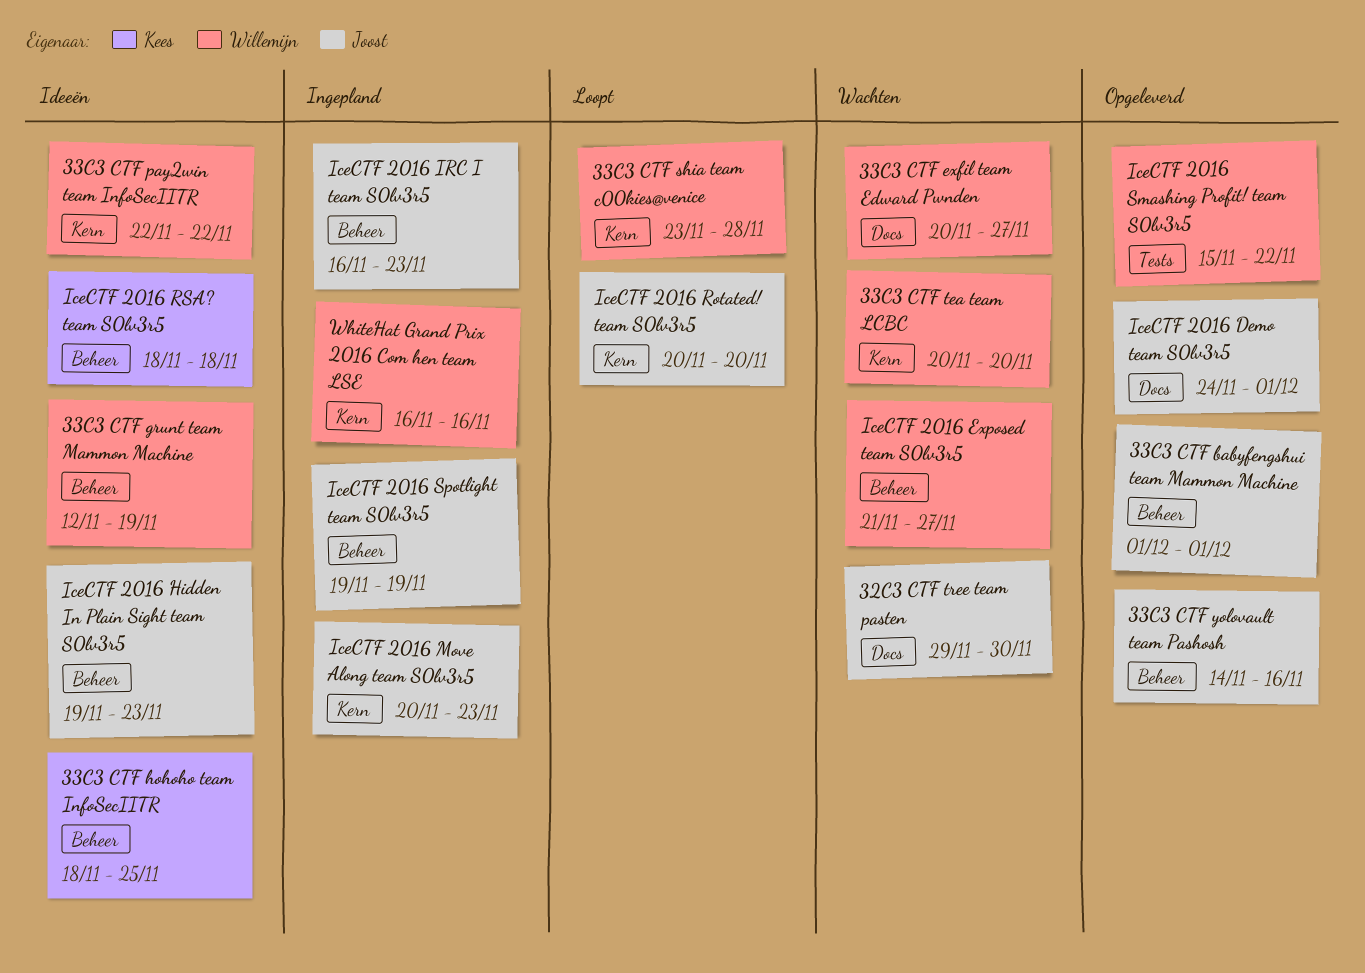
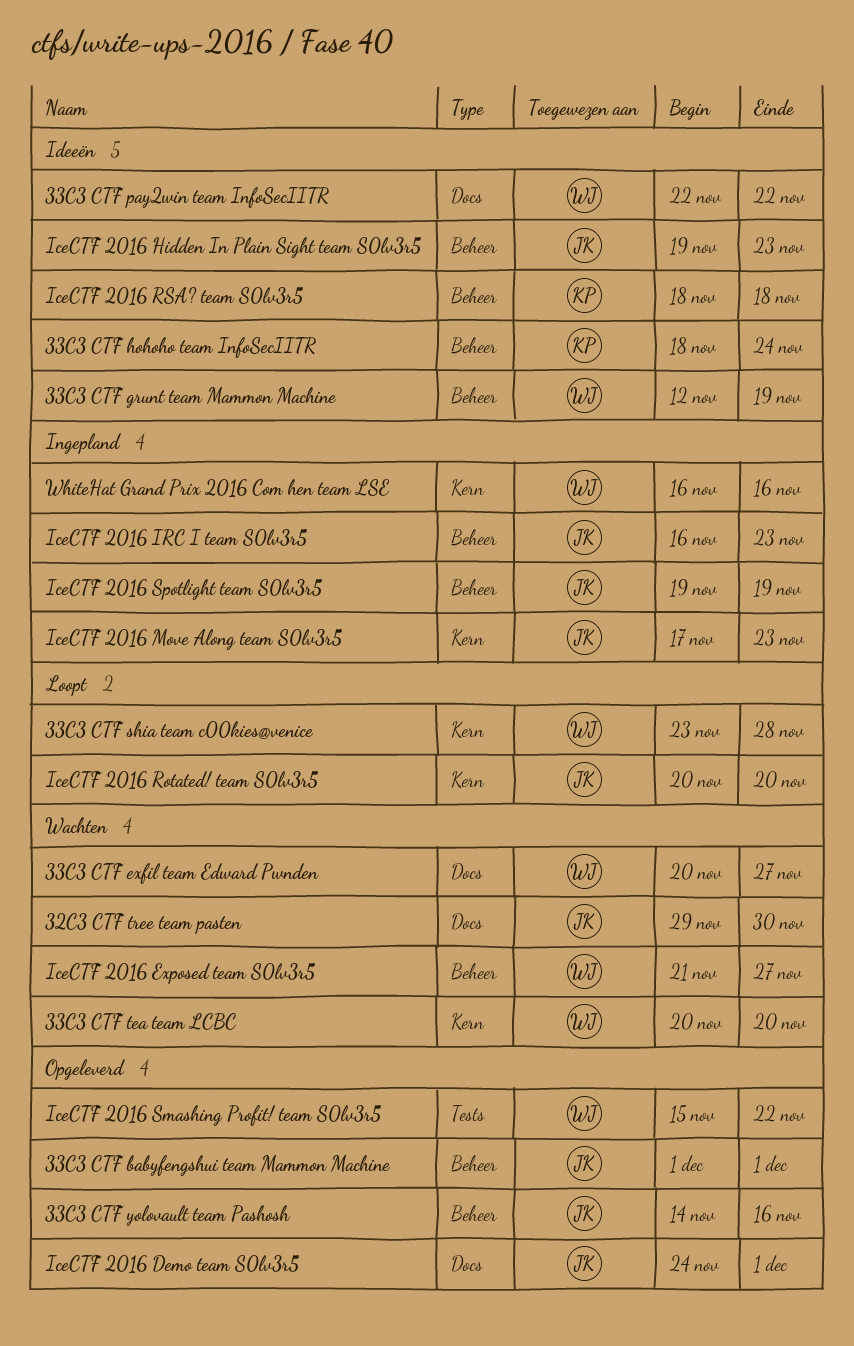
33C3 CTF hohoho team InfoSecIITR, due: Nov 25 -> Nov 24
33C3 CTF pay2win team InfoSecIITR, label: Kern -> Docs
IceCTF 2016 Move Along team S0lv3r5, start: Nov 20 -> Nov 17

